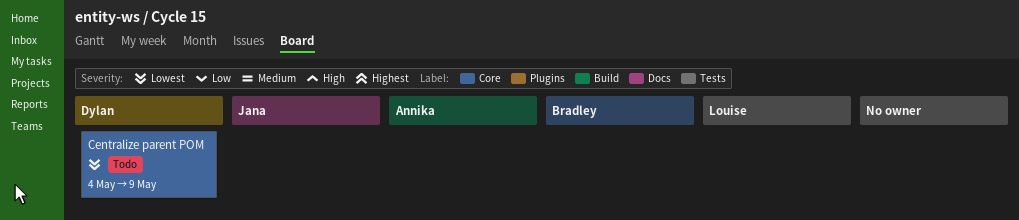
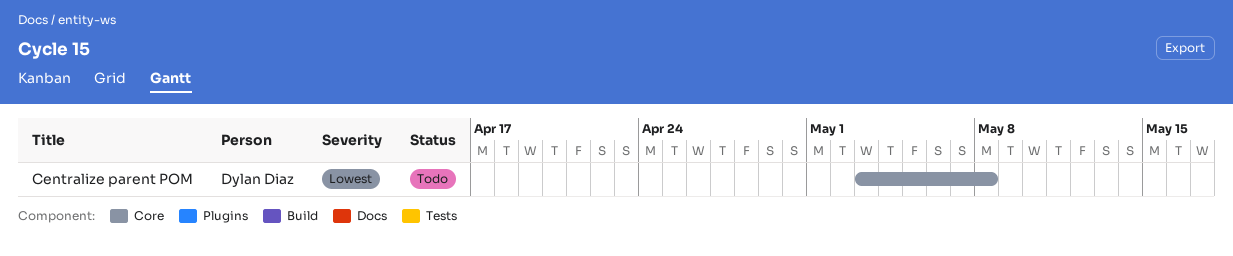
Centralize parent POM, start: May 4 -> May 3
Centralize parent POM, due: May 9 -> May 8

